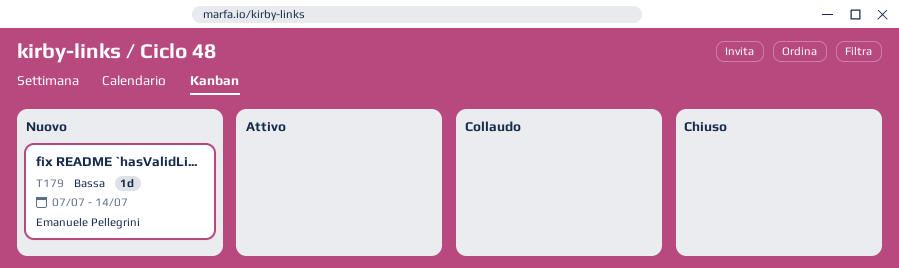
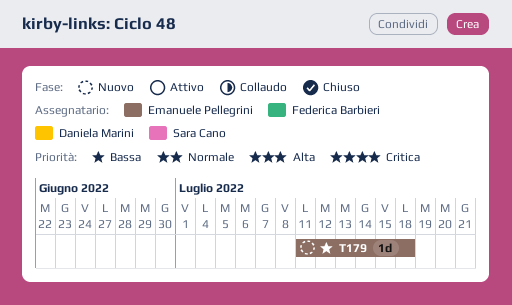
T179, start: Jul 7 -> Jul 11
T179, due: Jul 14 -> Jul 18

